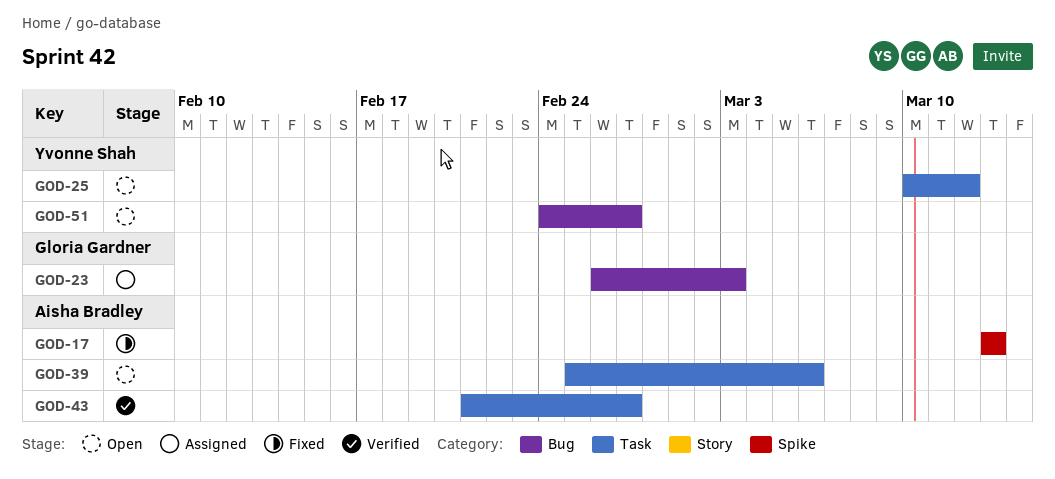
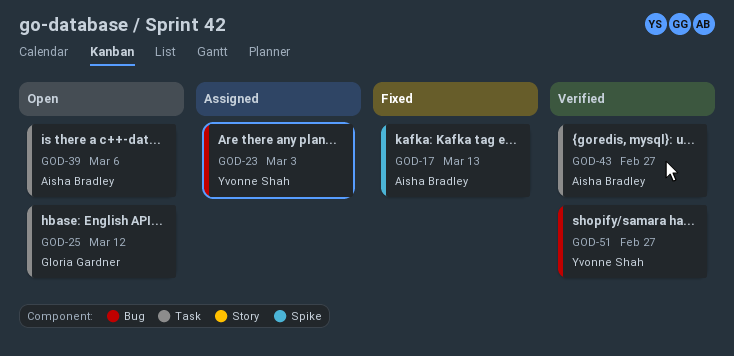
GOD-23, owner: Gloria Gardner -> Yvonne Shah
GOD-25, owner: Yvonne Shah -> Gloria Gardner
GOD-51, status: Open -> Verified

